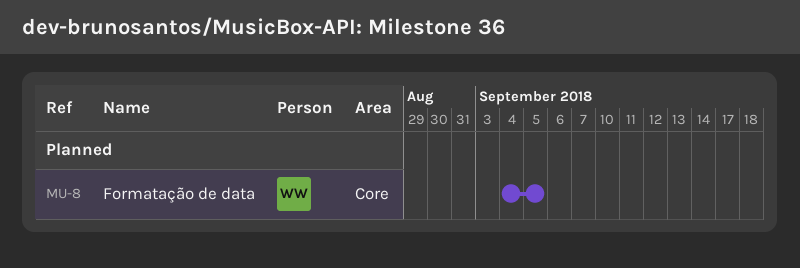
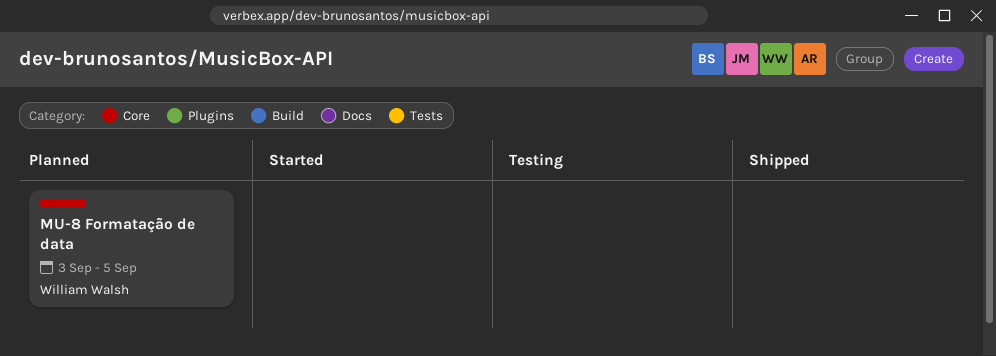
MU-8, start: Sep 4 -> Sep 3

